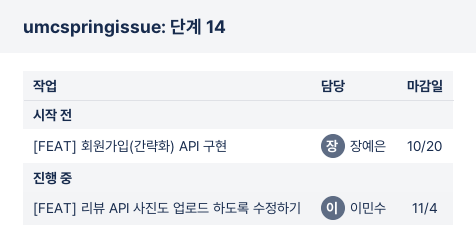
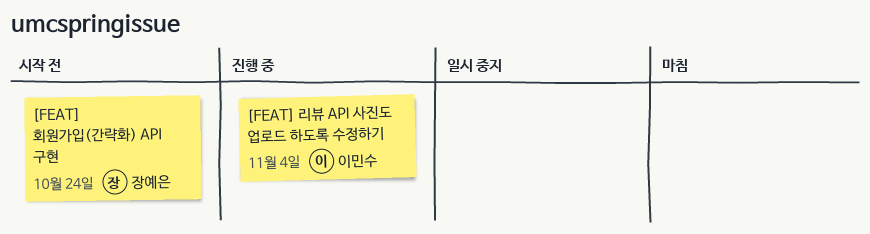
[FEAT] 회원가입(간략화) API 구현, due: Oct 20 -> Oct 24

